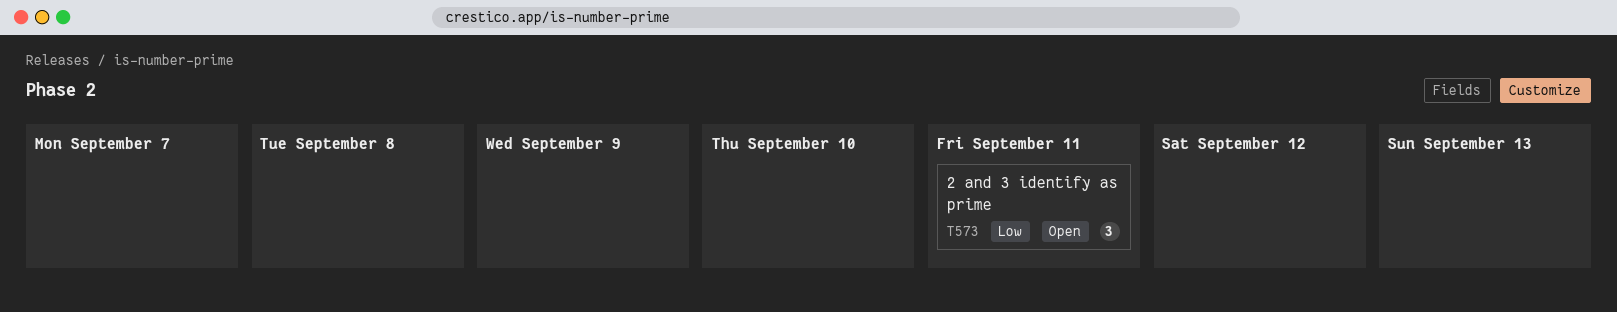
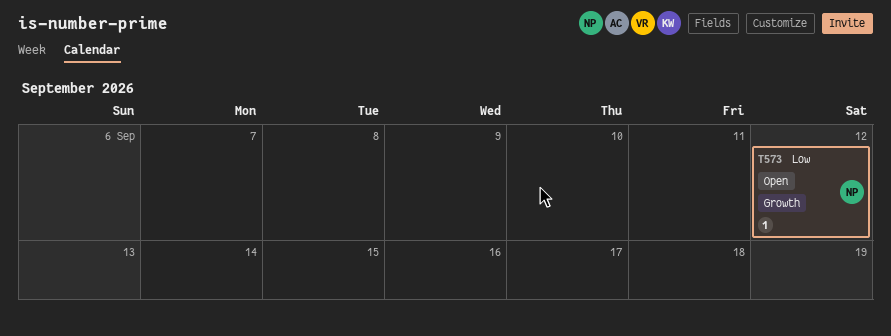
T573, estimate: 3 -> 1
T573, due: Sep 11 -> Sep 12

